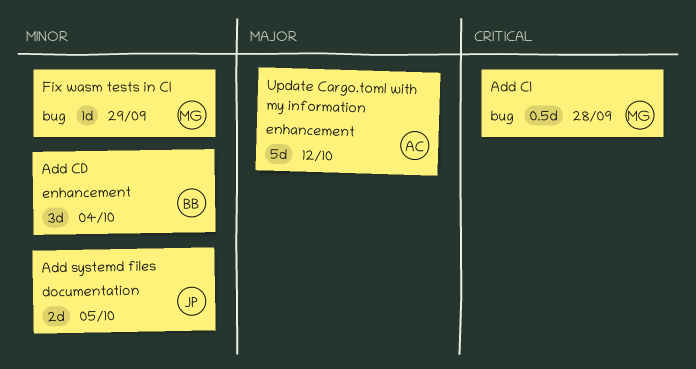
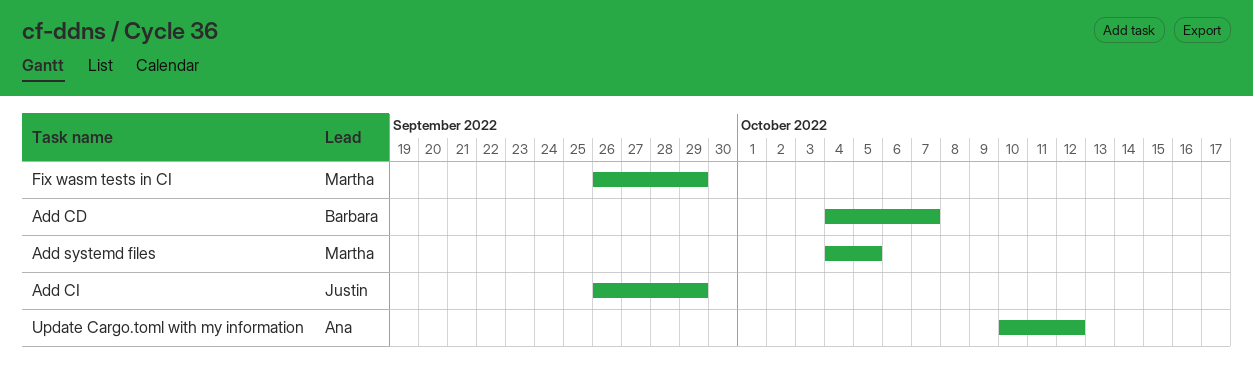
Add CD, due: Oct 4 -> Oct 7
Add CI, owner: Martha -> Justin
Add CI, due: Sep 28 -> Sep 29
Add systemd files, owner: Justin -> Martha

